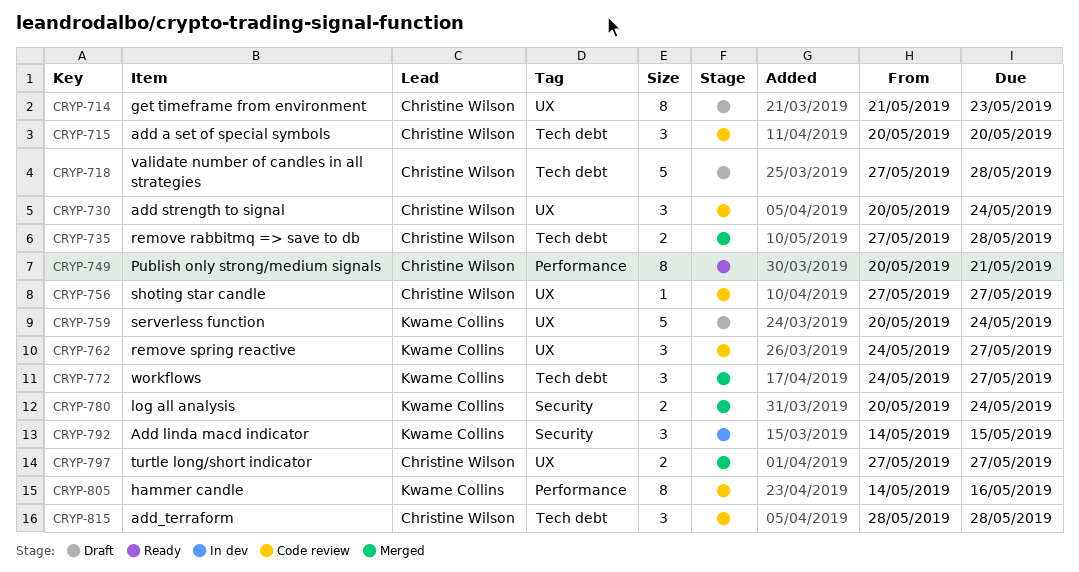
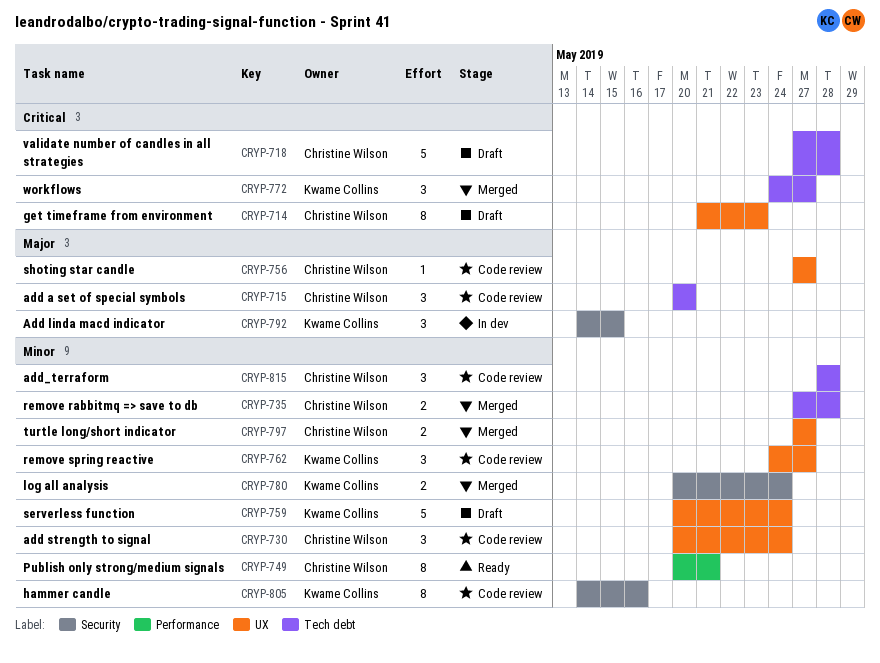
CRYP-805, label: Performance -> Security

